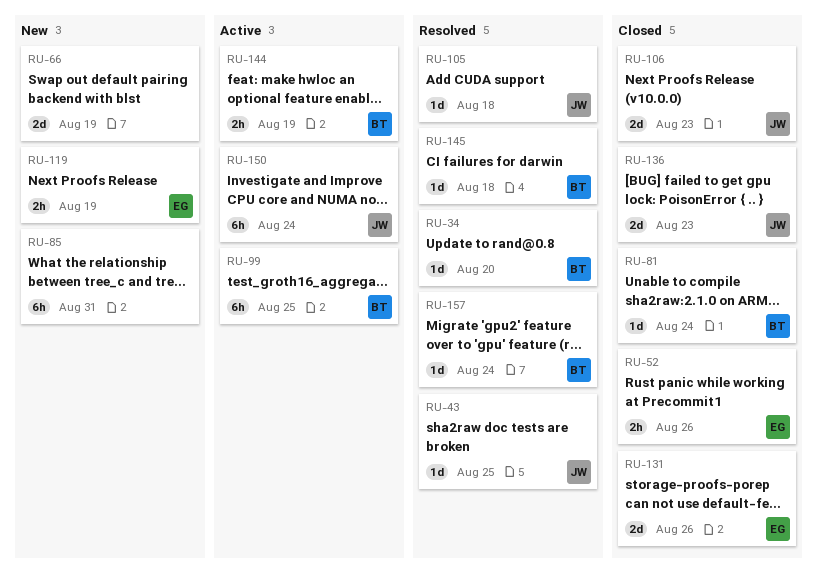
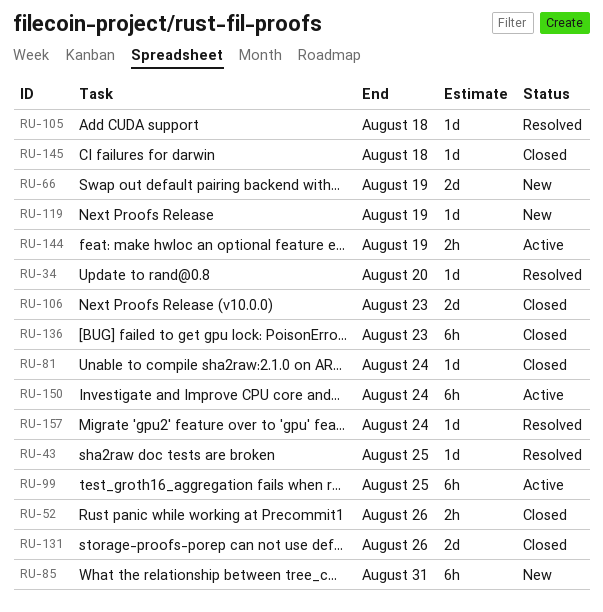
RU-119, estimate: 2h -> 1d
RU-136, estimate: 2d -> 6h
RU-145, status: Resolved -> Closed

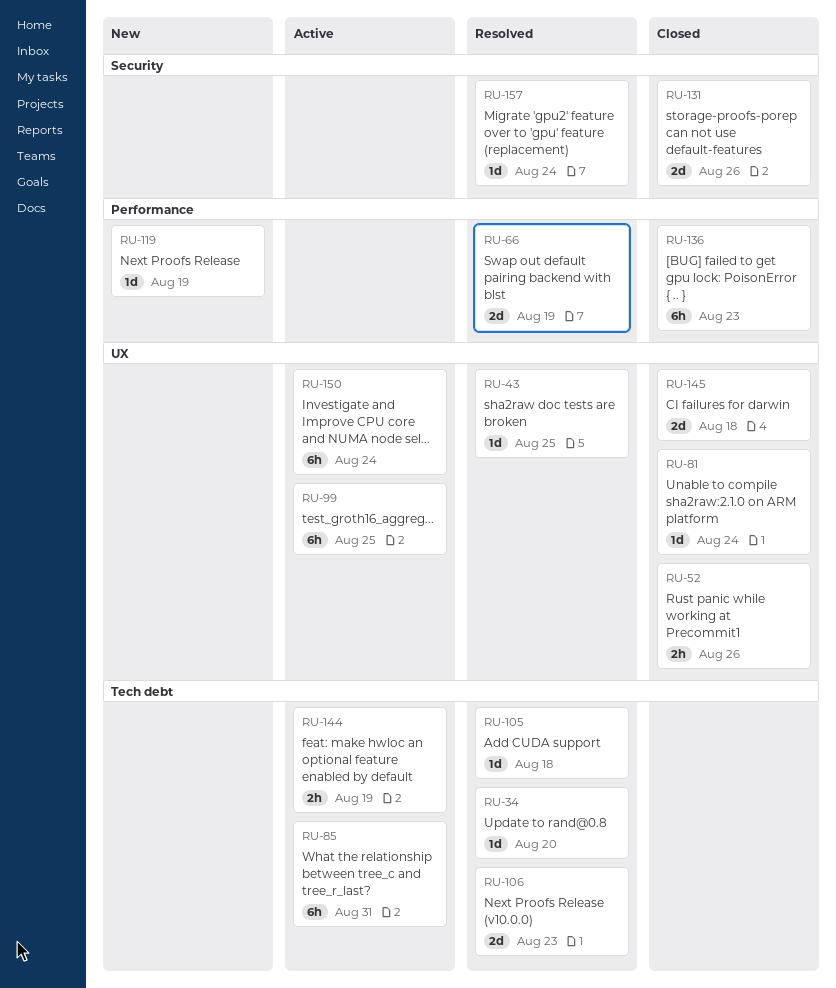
RU-66, status: New -> Resolved
RU-85, status: New -> Active
RU-106, status: Closed -> Resolved
RU-145, estimate: 1d -> 2d

